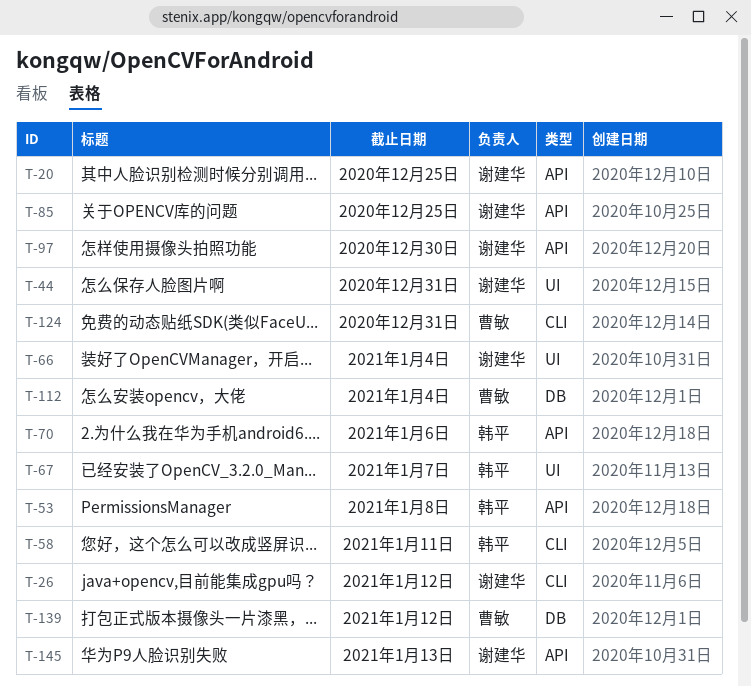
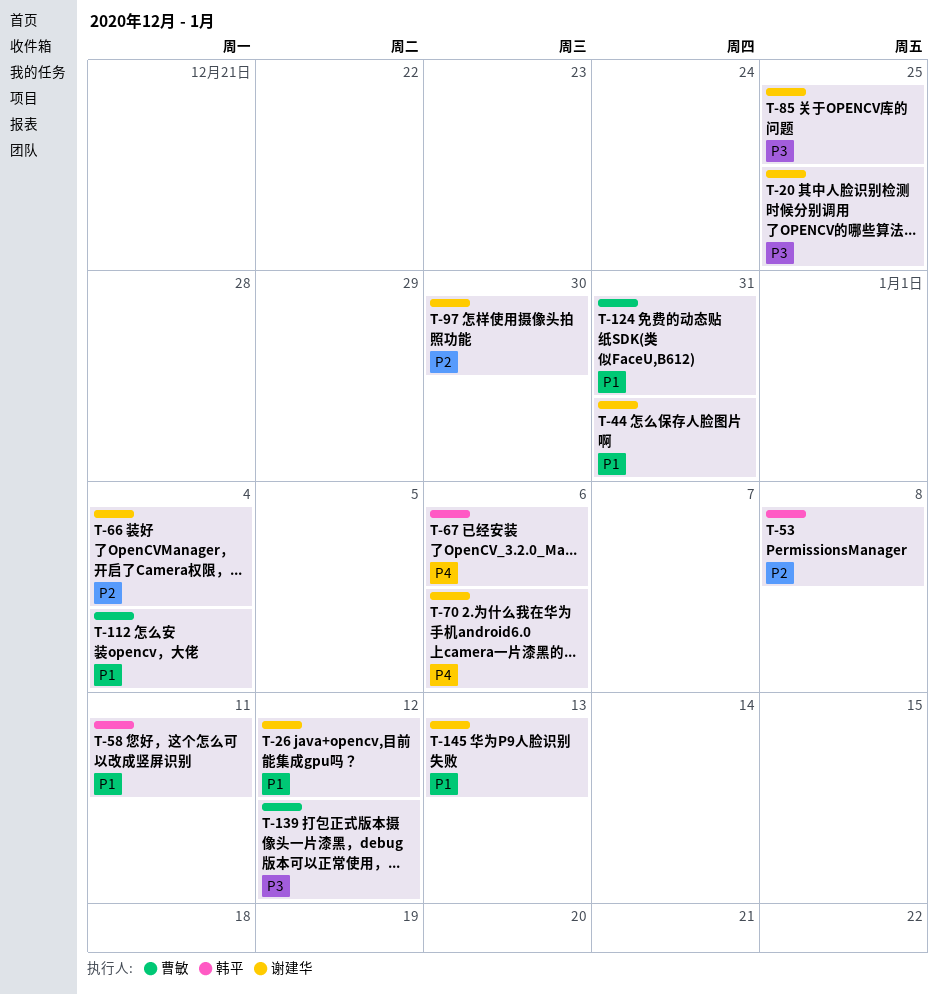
T-67, due: Jan 7 -> Jan 6
T-70, owner: 韩平 -> 谢建华

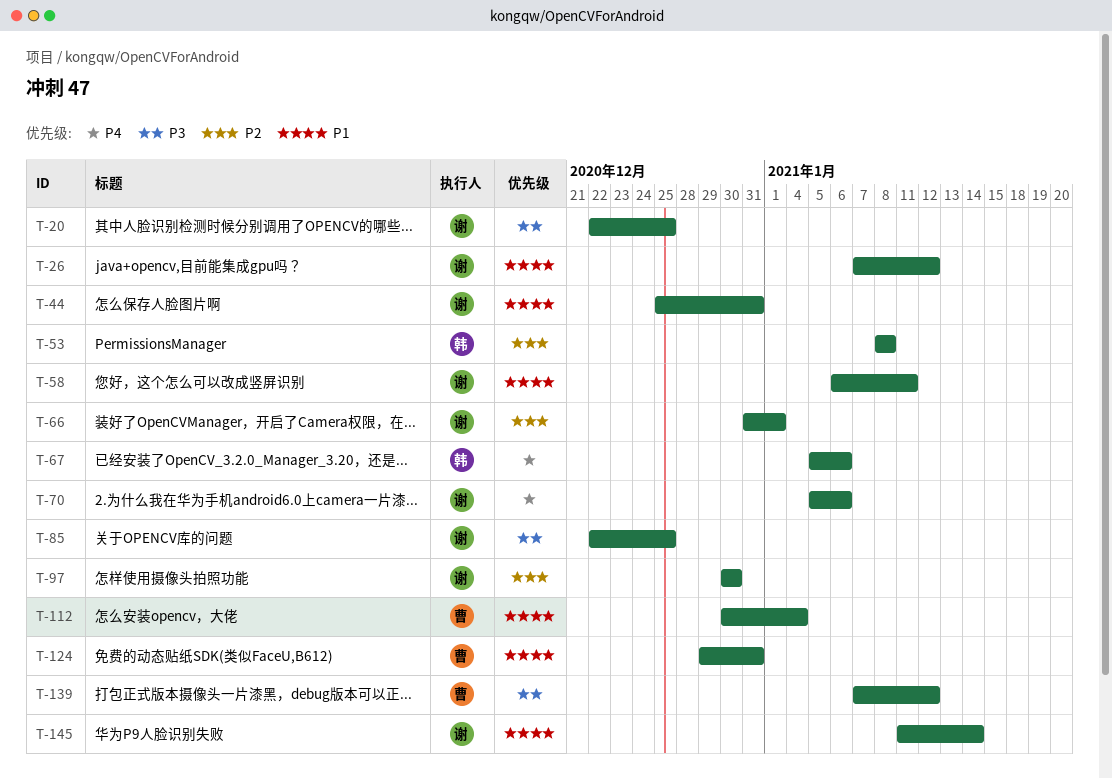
T-58, owner: 韩平 -> 谢建华
T-66, due: Jan 4 -> Jan 1
T-145, due: Jan 13 -> Jan 14

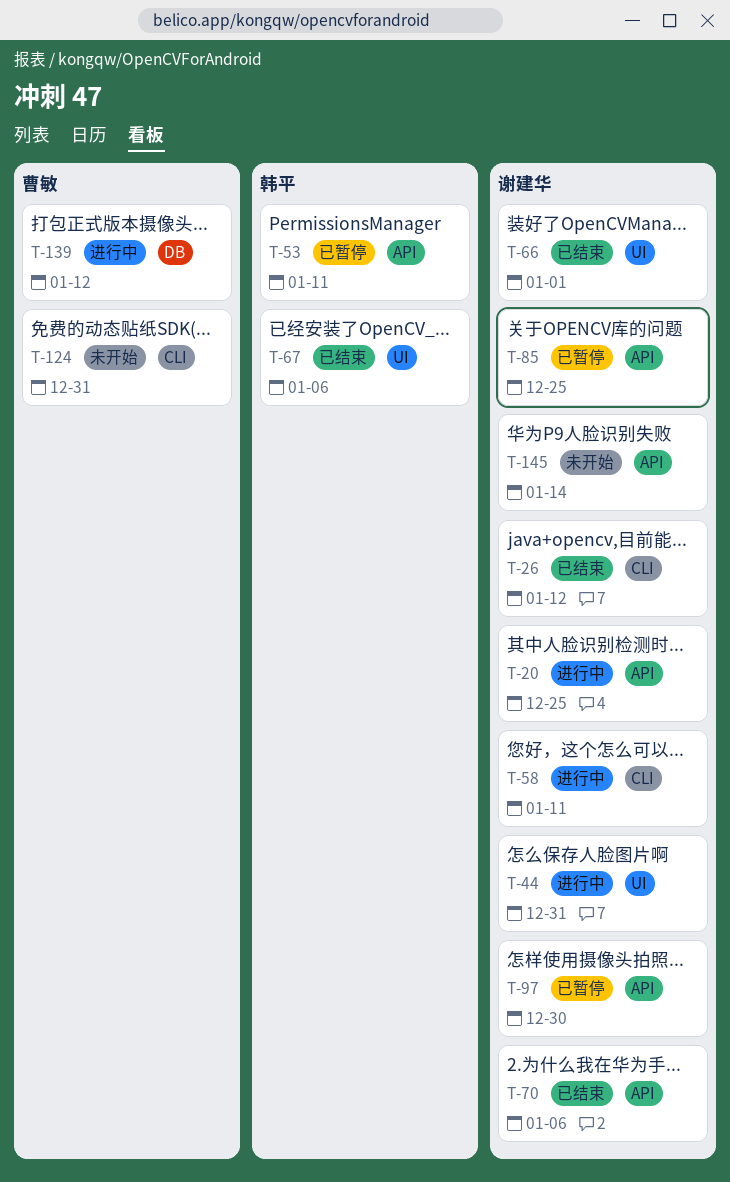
T-53, due: Jan 8 -> Jan 11
T-112: present -> none

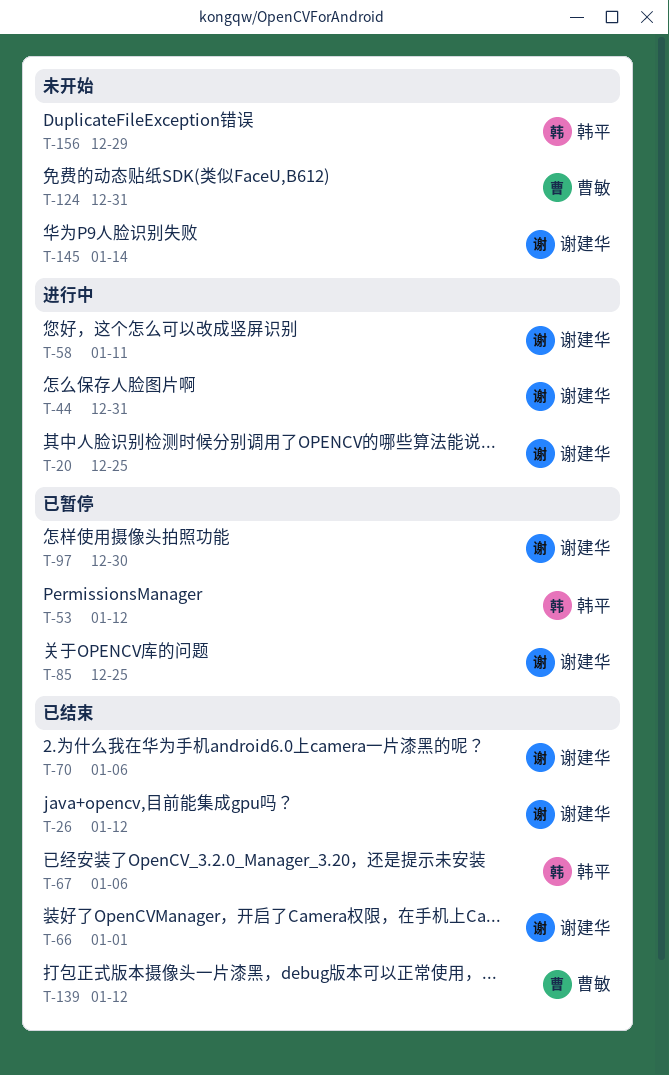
T-53, due: Jan 11 -> Jan 12
T-139, status: 进行中 -> 已结束
T-156: none -> present

